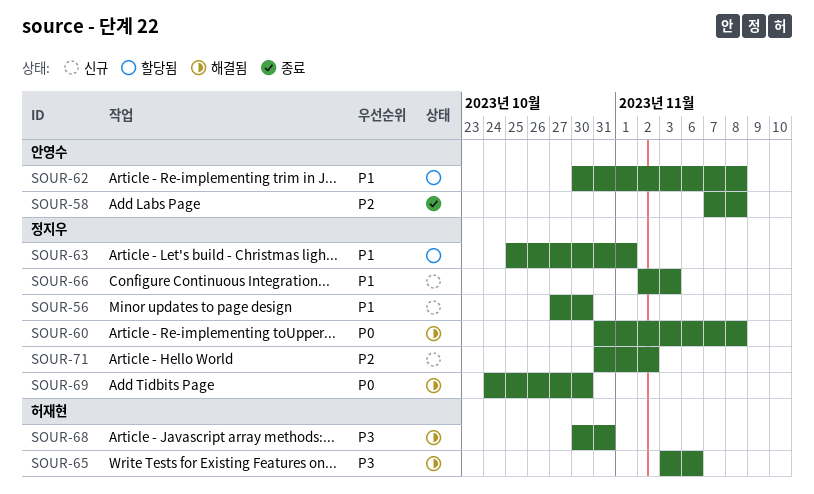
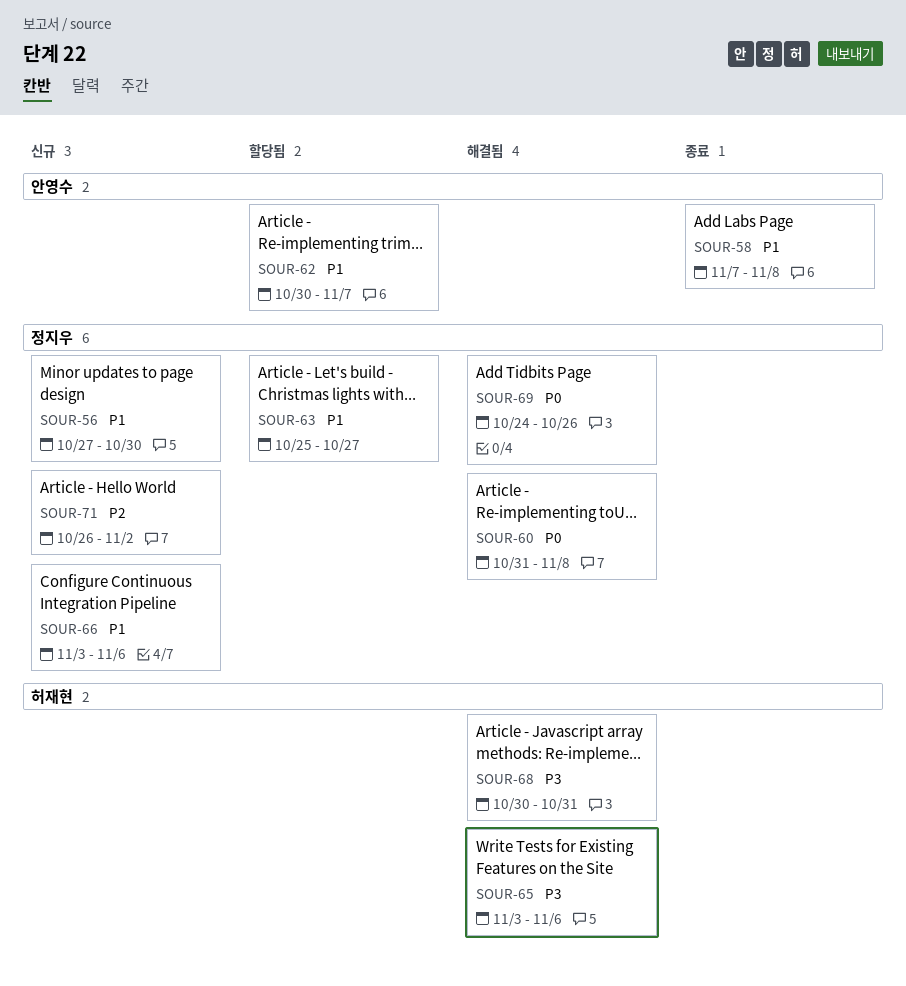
SOUR-58, priority: P2 -> P1
SOUR-62, due: Nov 8 -> Nov 7
SOUR-63, due: Nov 1 -> Oct 27
SOUR-66, start: Nov 2 -> Nov 3
SOUR-66, due: Nov 3 -> Nov 6
SOUR-69, due: Oct 30 -> Oct 26
SOUR-71, start: Oct 31 -> Oct 26

